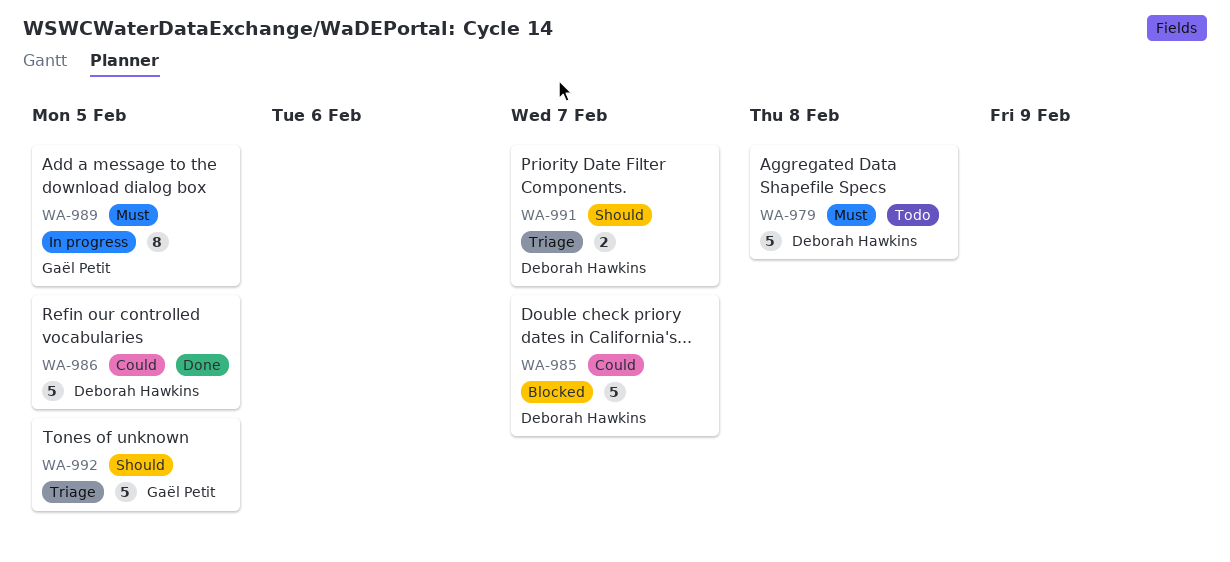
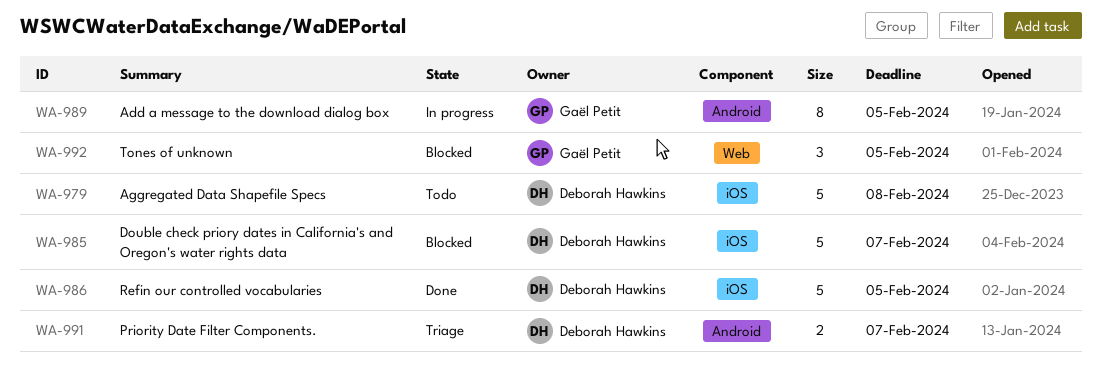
WA-992, status: Triage -> Blocked
WA-992, estimate: 5 -> 3

